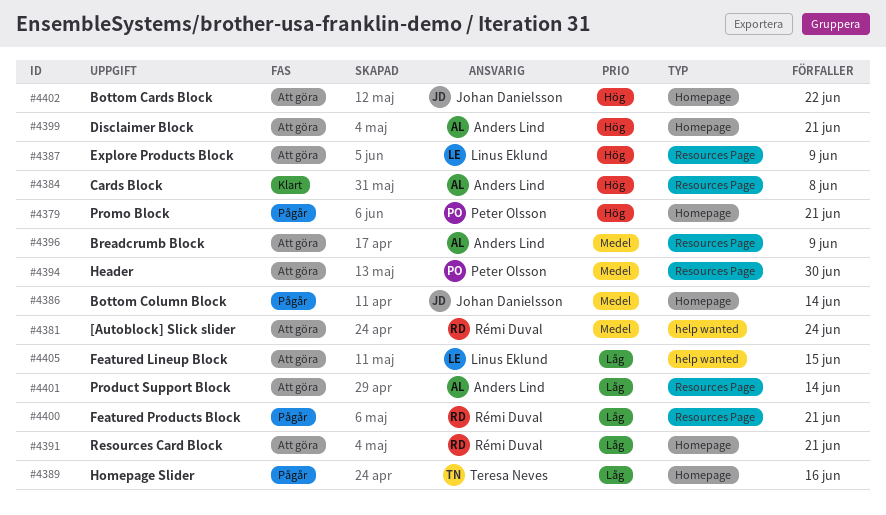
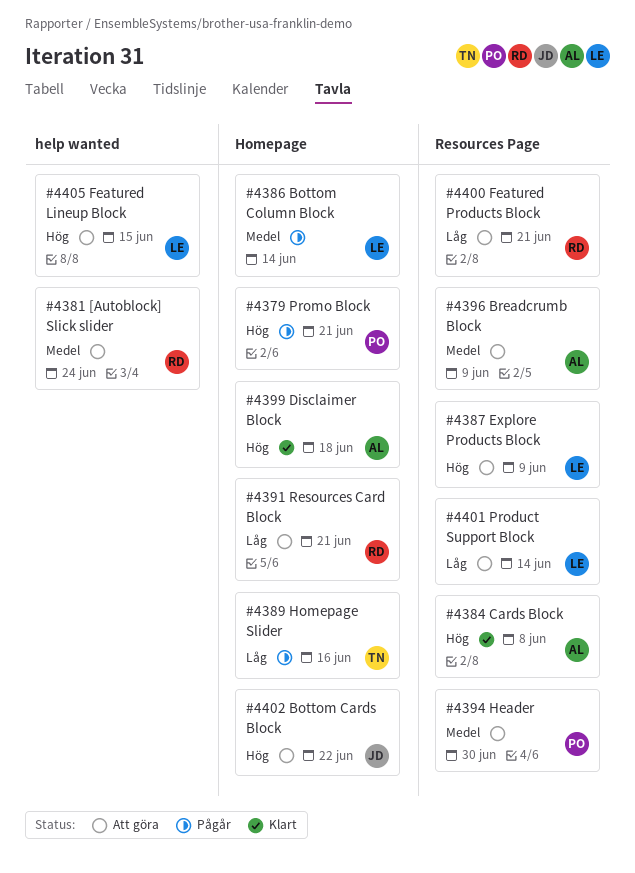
#4386, owner: Johan Danielsson -> Linus Eklund
#4399, status: Att göra -> Klart
#4399, due: Jun 21 -> Jun 18
#4400, status: Pågår -> Att göra
#4401, owner: Anders Lind -> Linus Eklund
#4405, priority: Låg -> Hög

